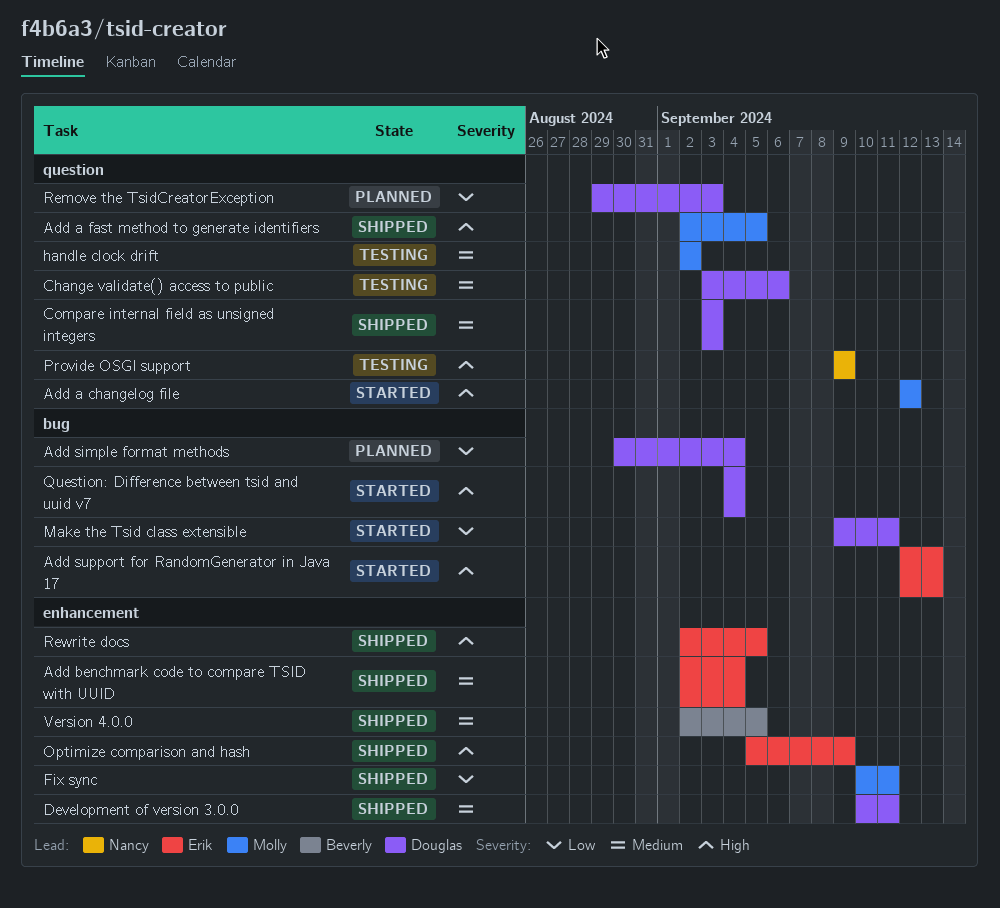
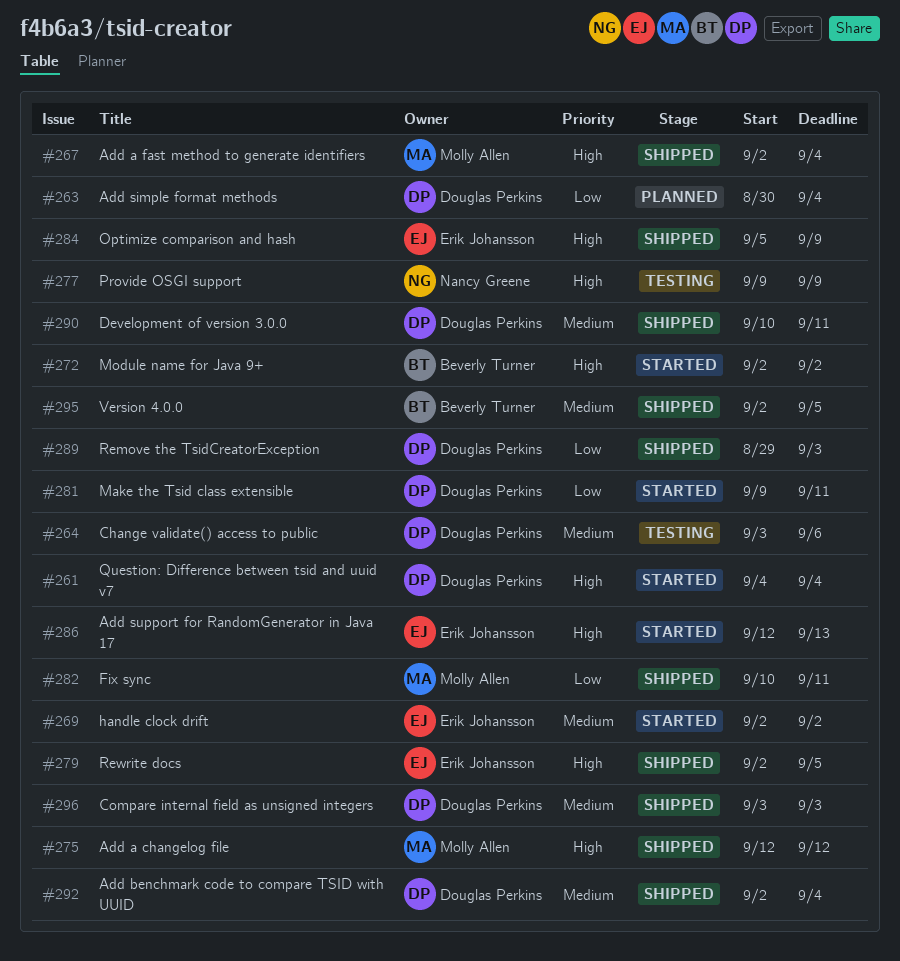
Add a changelog file, status: Started -> Shipped
Add a fast method to generate identifiers, due: Sep 5 -> Sep 4
Add benchmark code to compare TSID with UUID, owner: Erik Johansson -> Douglas Perkins
handle clock drift, status: Testing -> Started
handle clock drift, owner: Molly Allen -> Erik Johansson
Module name for Java 9+: none -> present
Remove the TsidCreatorException, status: Planned -> Shipped

